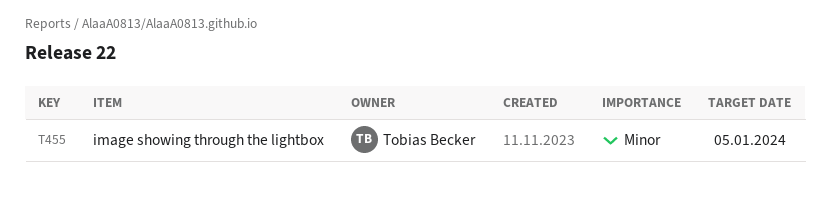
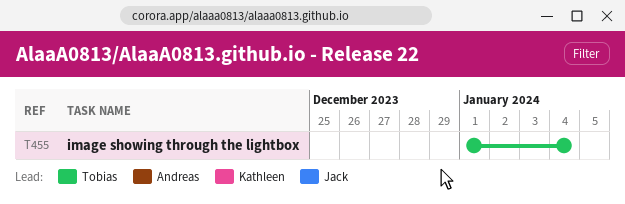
T455, due: Jan 5 -> Jan 4

